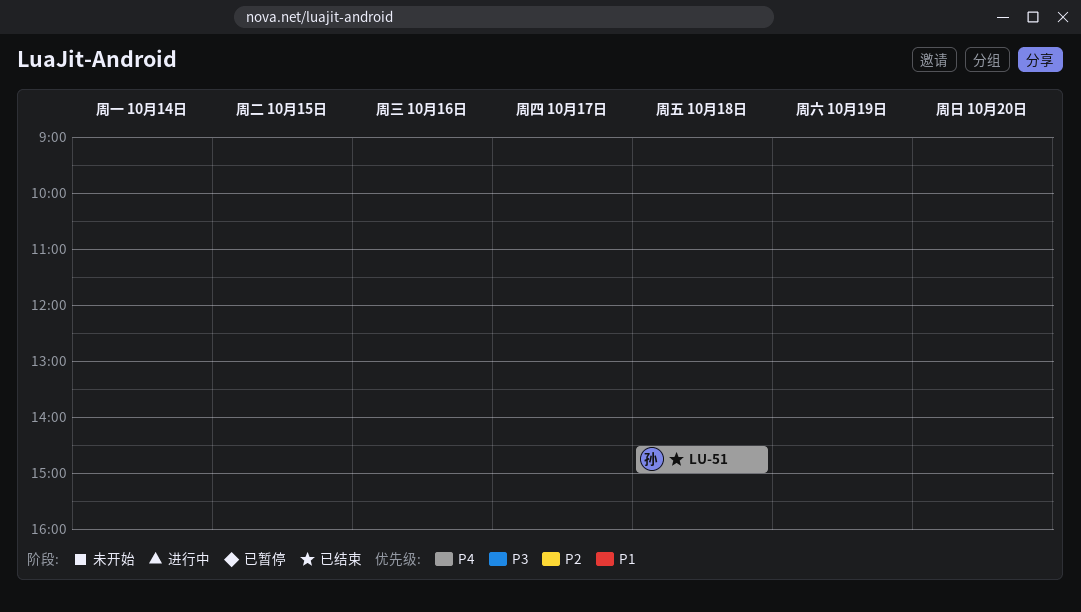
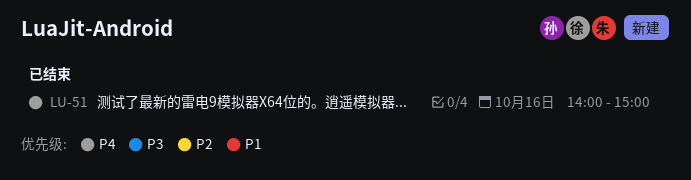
LU-51, day: Oct 18 -> Oct 16
LU-51, begins: 14:30 -> 14:00

